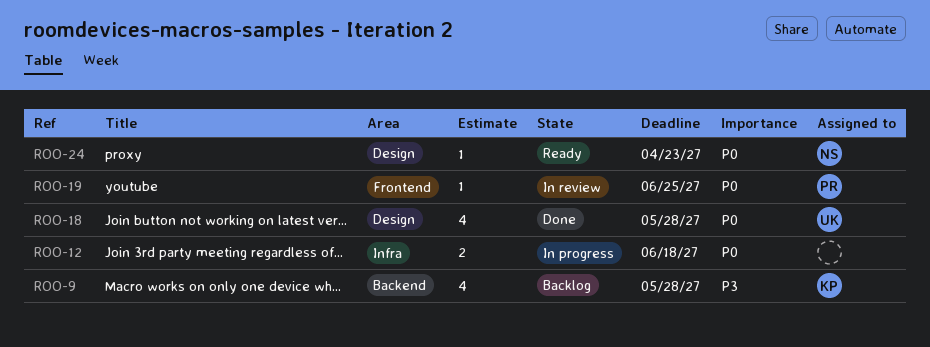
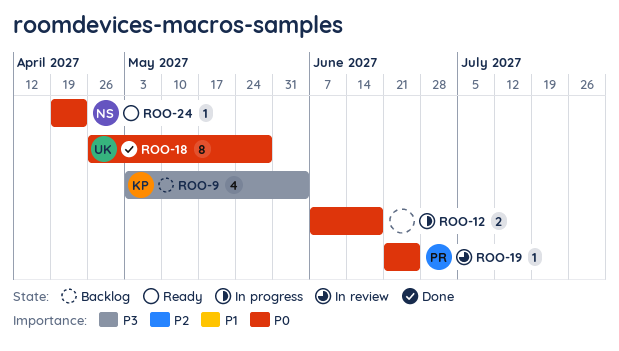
ROO-9, due: May 28 -> Jun 4
ROO-18, estimate: 4 -> 8

